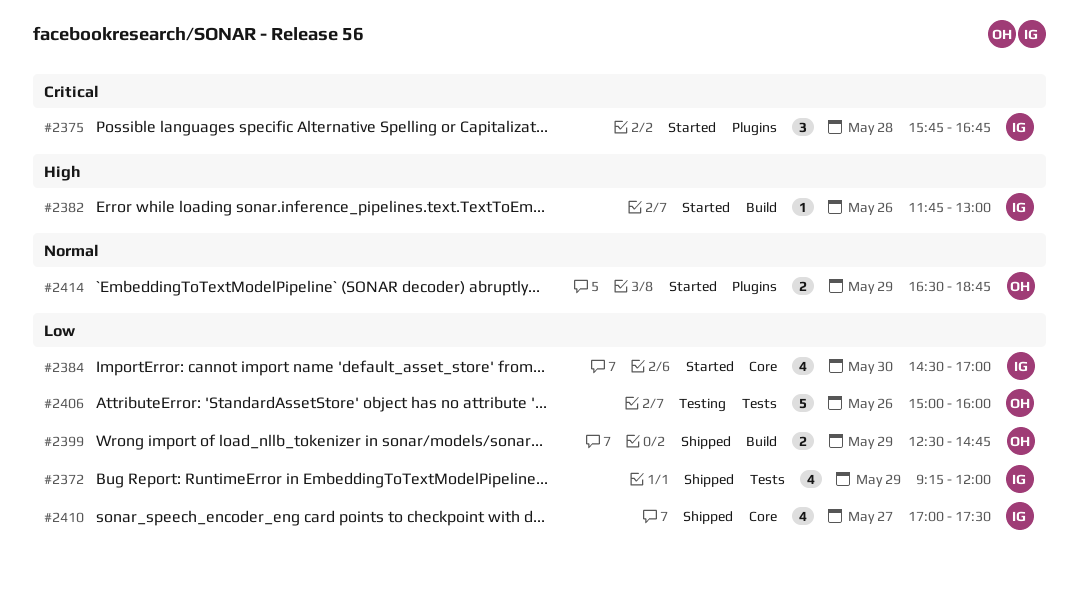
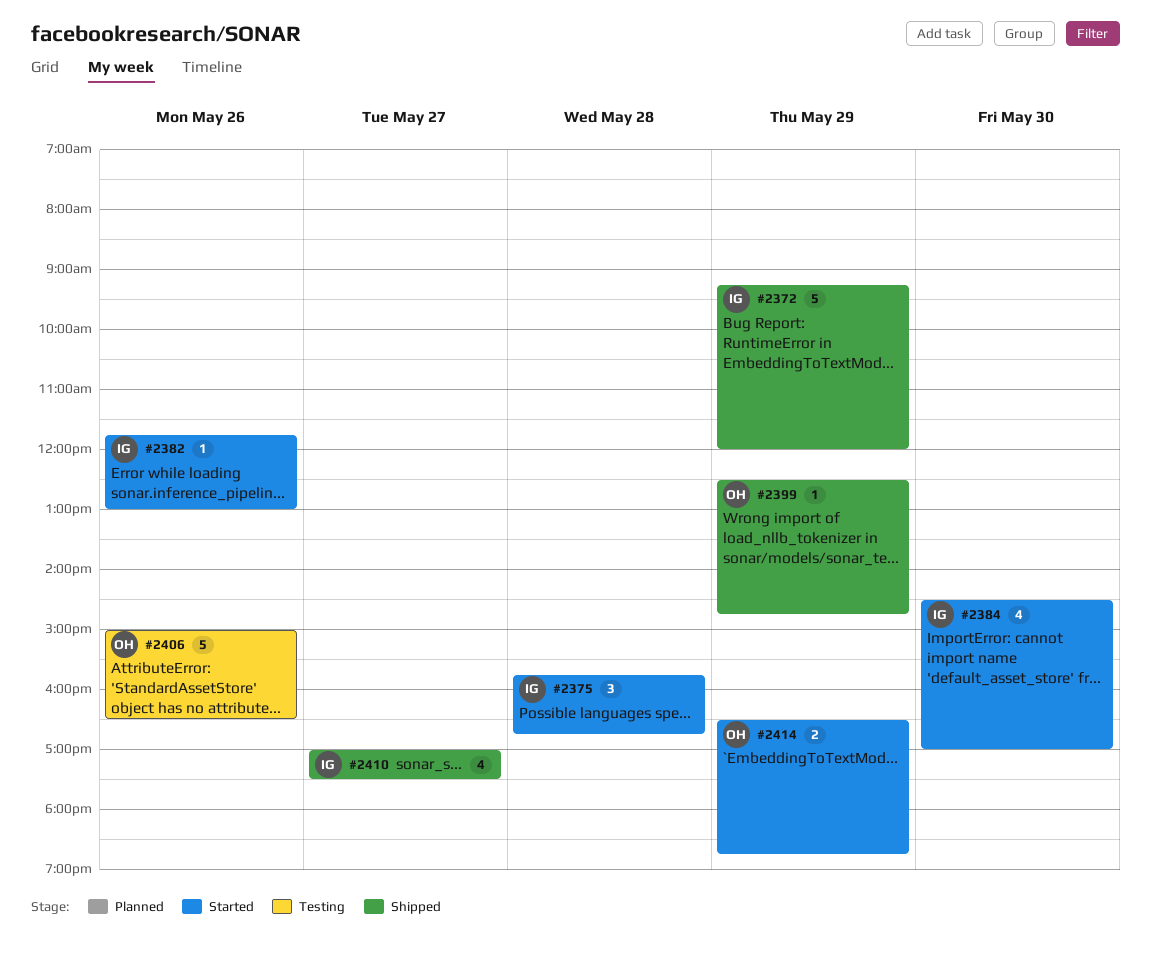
#2372, estimate: 4 -> 5
#2399, estimate: 2 -> 1
#2406, ends: 16:00 -> 16:30

